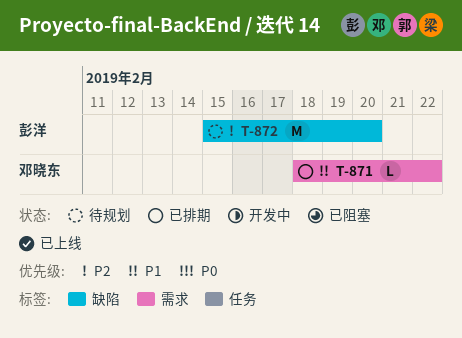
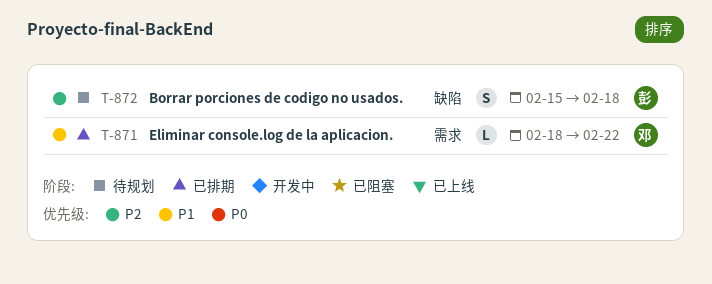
T-872, estimate: M -> S
T-872, due: Feb 20 -> Feb 18

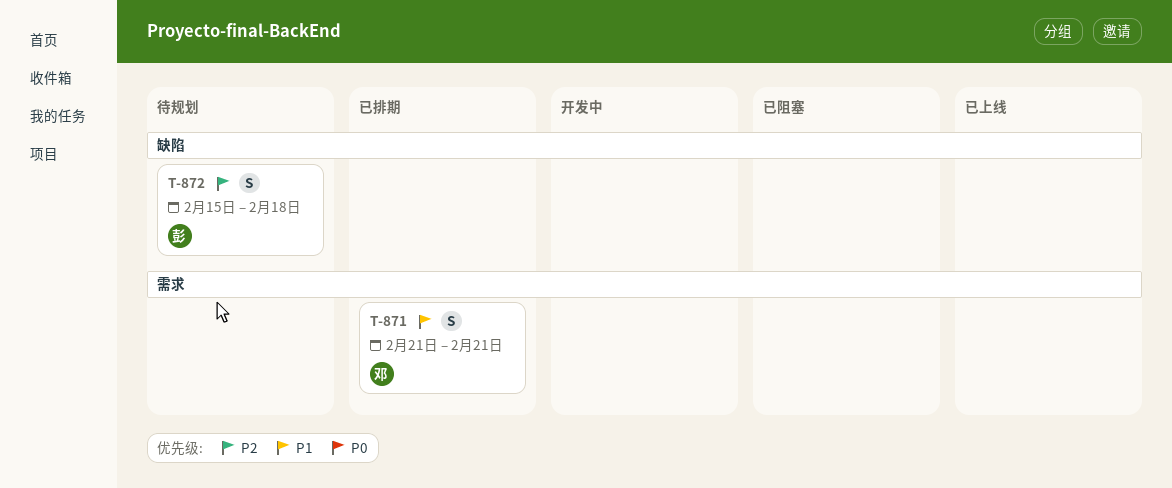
T-871, estimate: L -> S
T-871, start: Feb 18 -> Feb 21
T-871, due: Feb 22 -> Feb 21

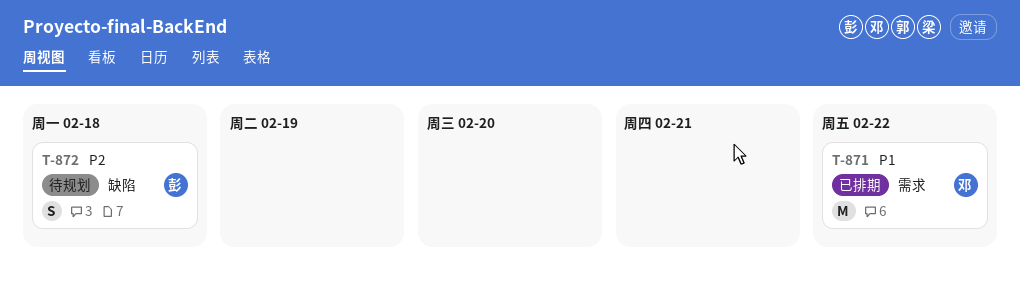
T-871, estimate: S -> M
T-871, due: Feb 21 -> Feb 22

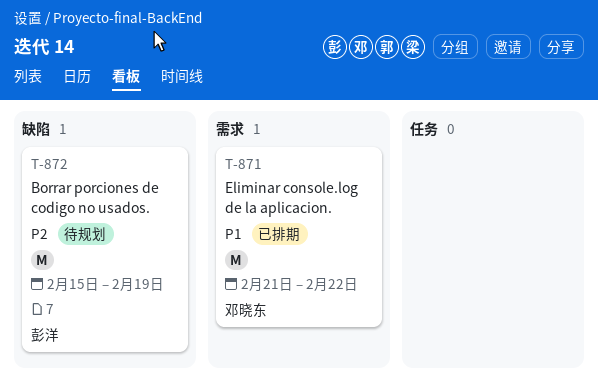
T-872, estimate: S -> M
T-872, due: Feb 18 -> Feb 19

